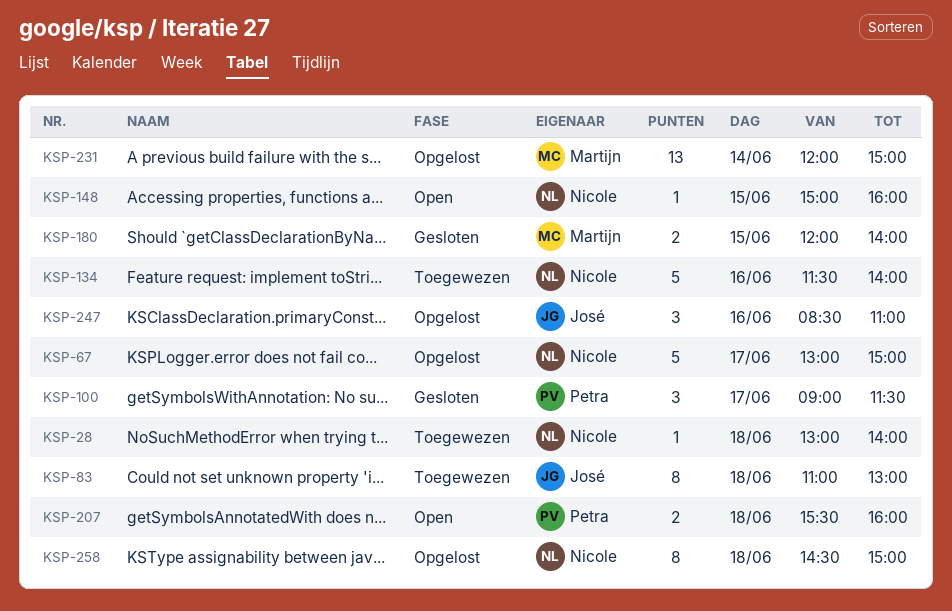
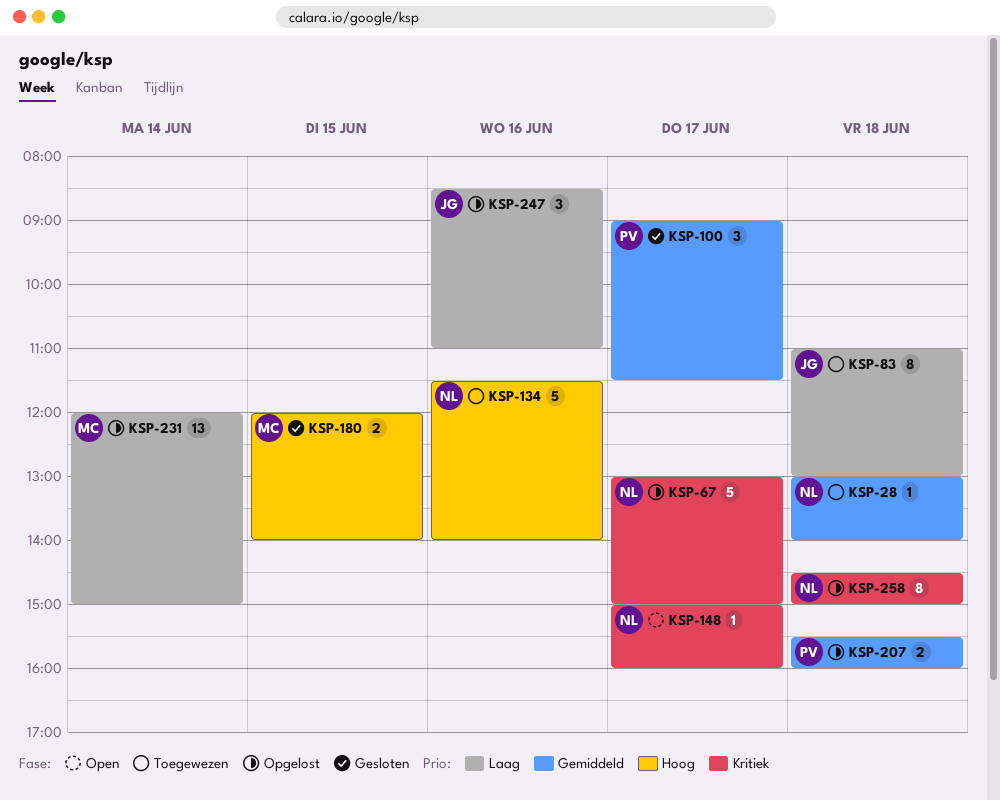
KSP-148, day: Jun 15 -> Jun 17
KSP-207, status: Open -> Opgelost

